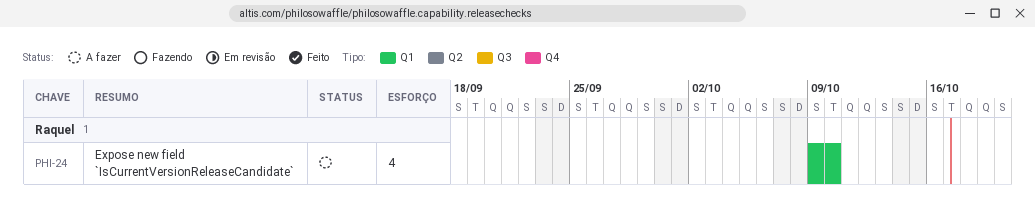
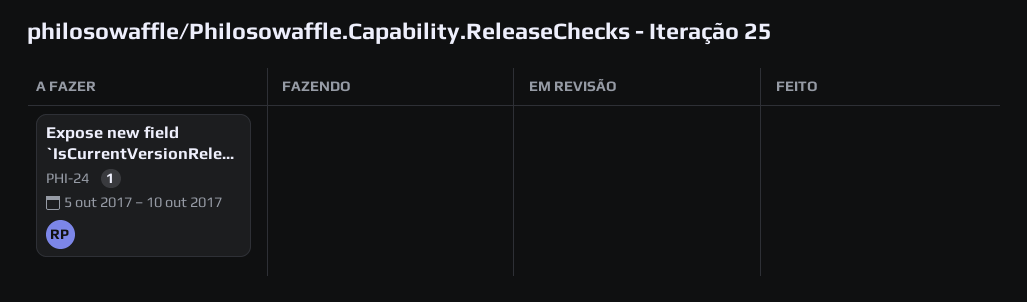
PHI-24, estimate: 4 -> 1
PHI-24, start: Oct 9 -> Oct 5

